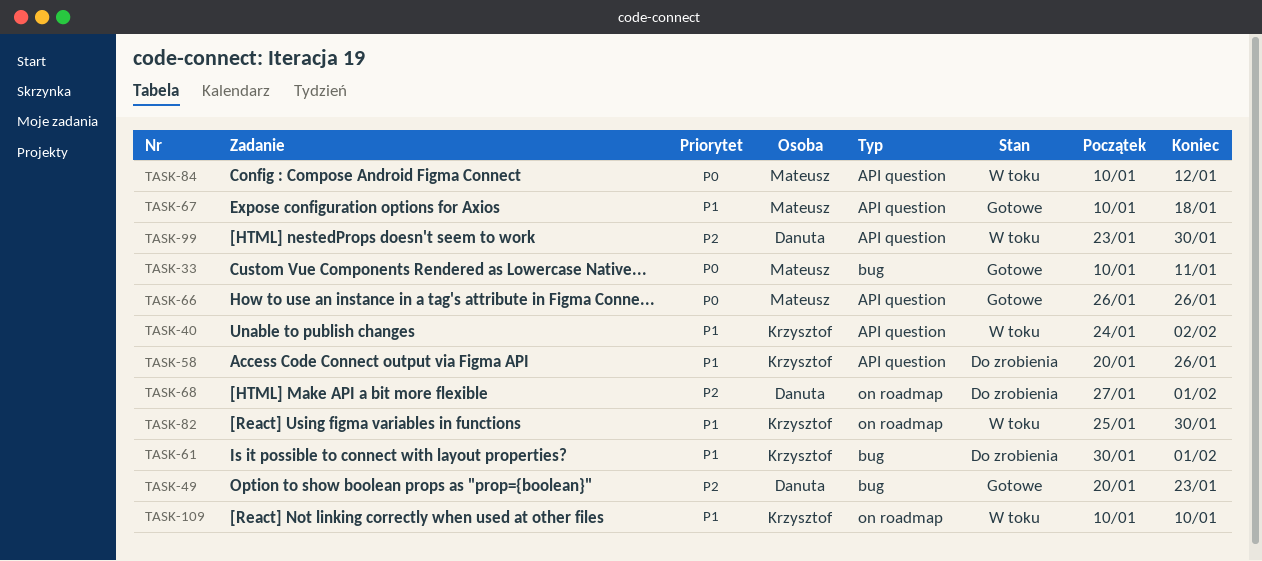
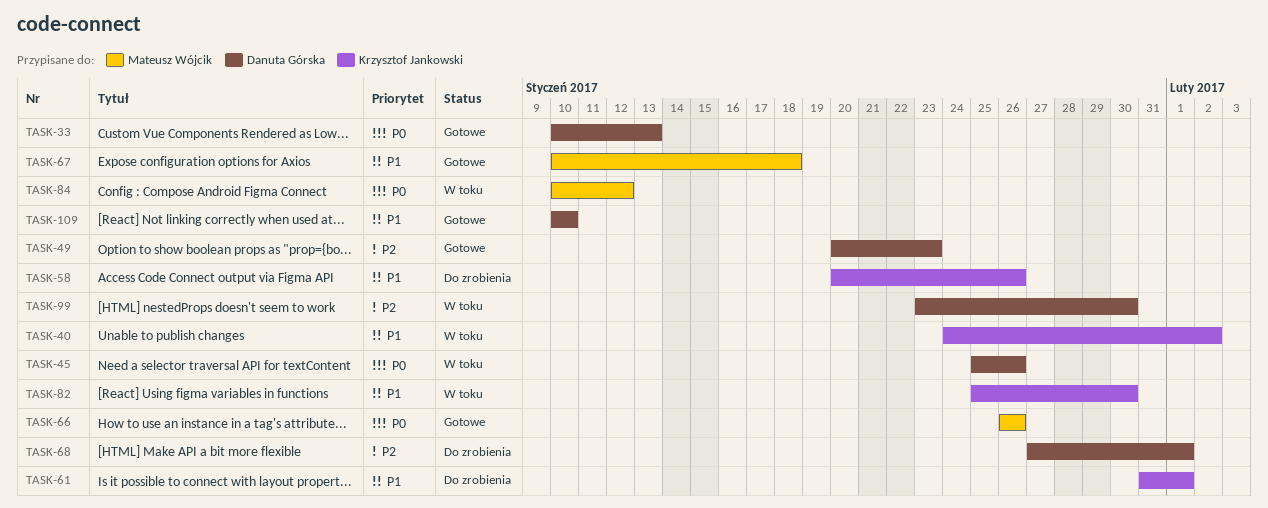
TASK-33, owner: Mateusz Wójcik -> Danuta Górska
TASK-33, due: Jan 11 -> Jan 13
TASK-45: none -> present
TASK-61, start: Jan 30 -> Jan 31
TASK-109, status: W toku -> Gotowe
TASK-109, owner: Krzysztof Jankowski -> Danuta Górska

